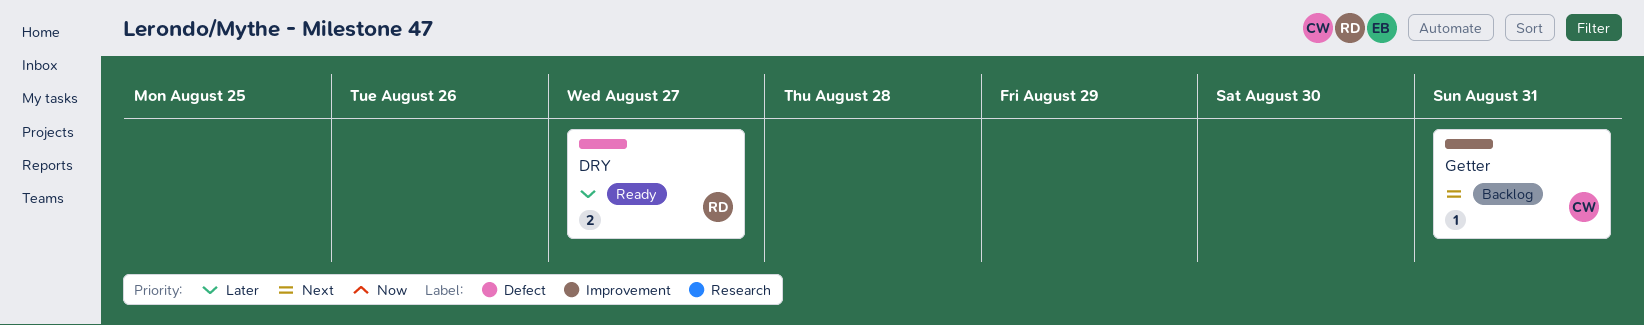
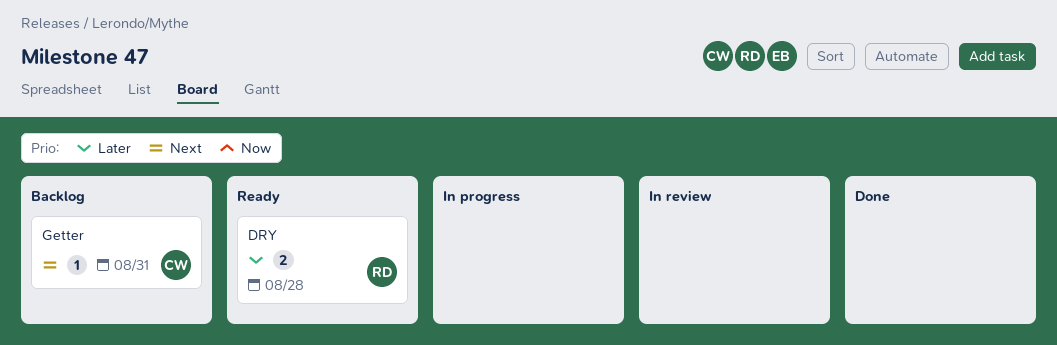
DRY, due: Aug 27 -> Aug 28

